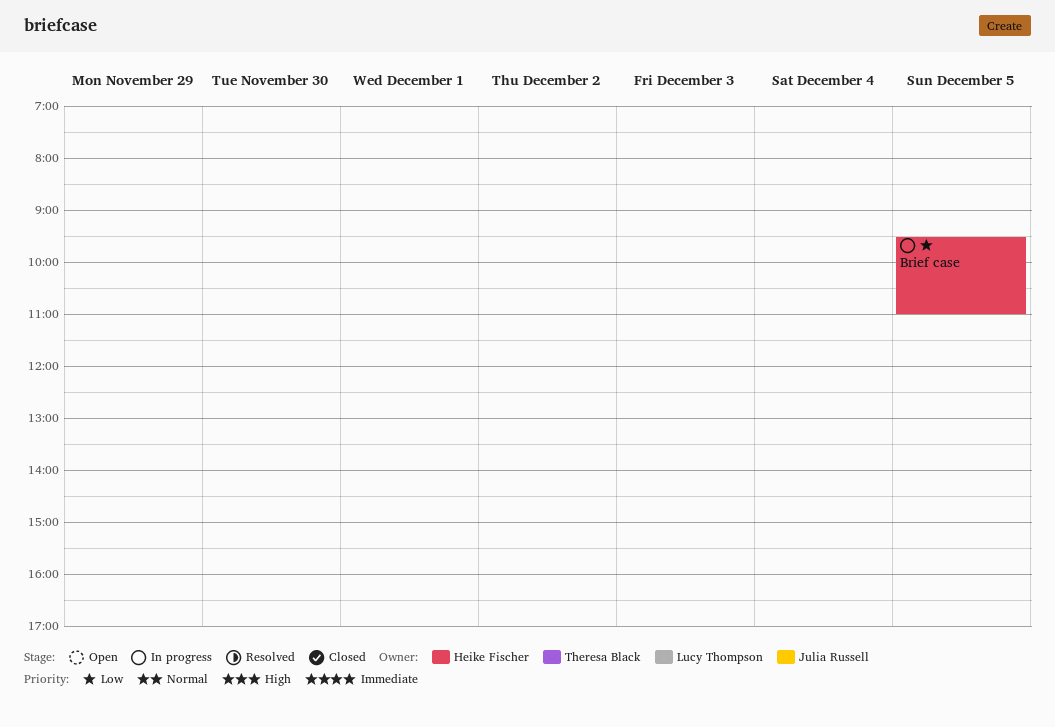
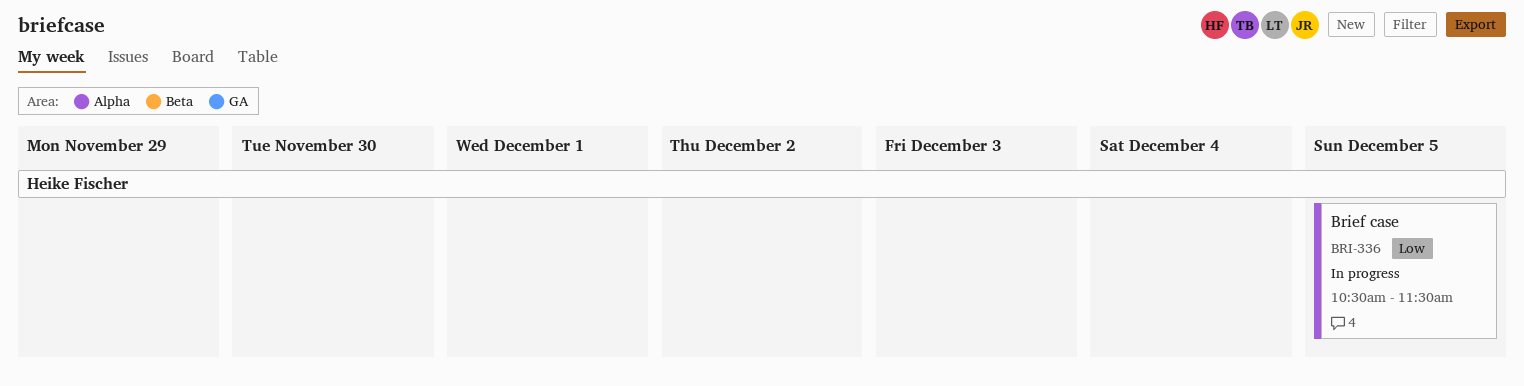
Brief case, begins: 09:30 -> 10:30
Brief case, ends: 11:00 -> 11:30

